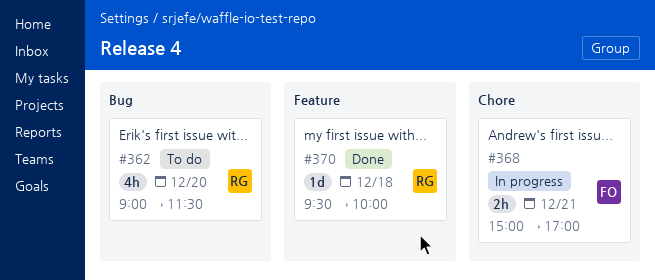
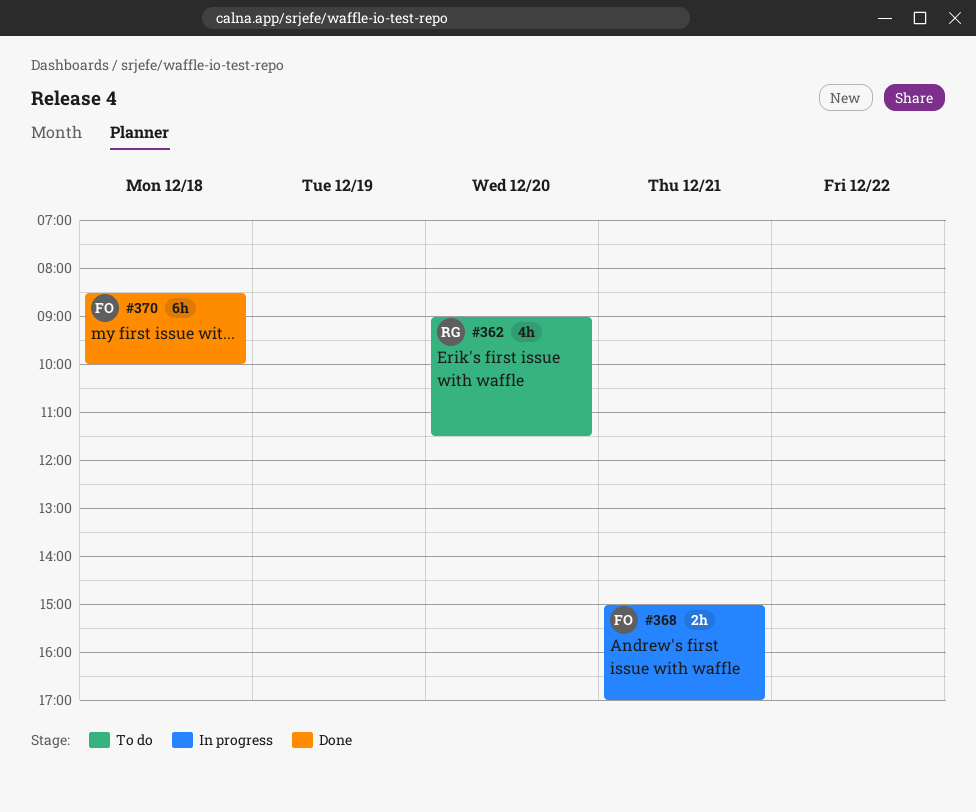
#370, owner: RG -> FO
#370, estimate: 1d -> 6h
#370, begins: 09:30 -> 08:30

